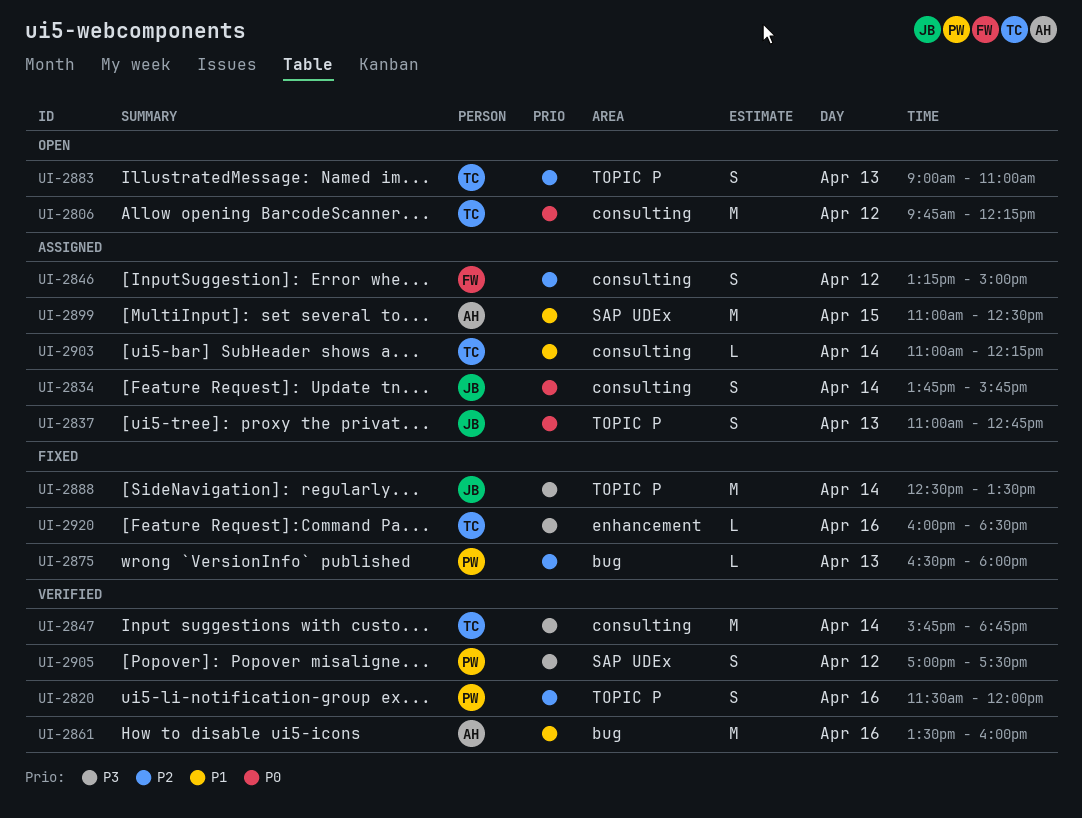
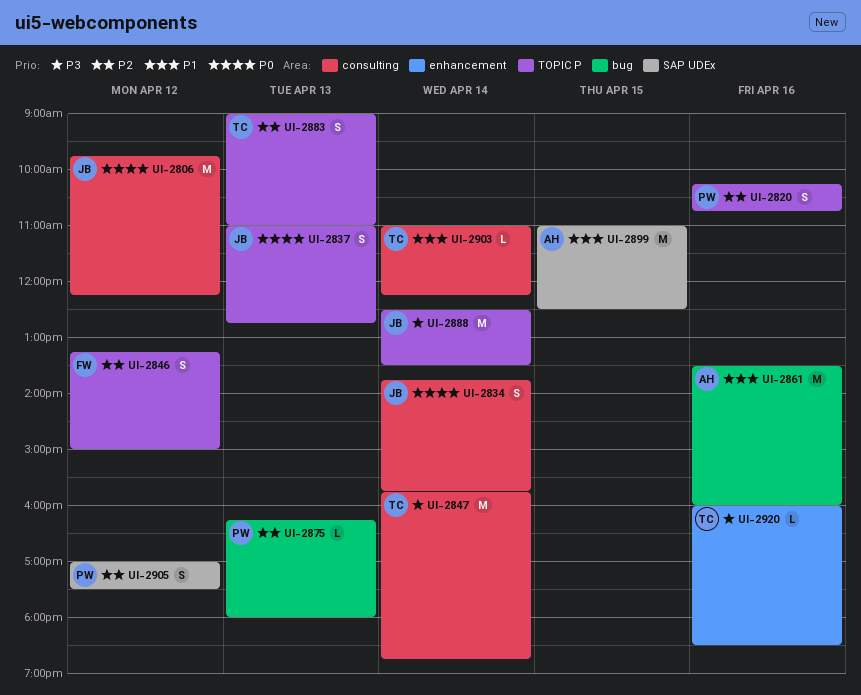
UI-2806, owner: TC -> JB
UI-2820, begins: 11:30 -> 10:15
UI-2820, ends: 12:00 -> 10:45
UI-2846, label: consulting -> TOPIC P
UI-2875, begins: 16:30 -> 16:15
UI-2905, priority: P3 -> P2

